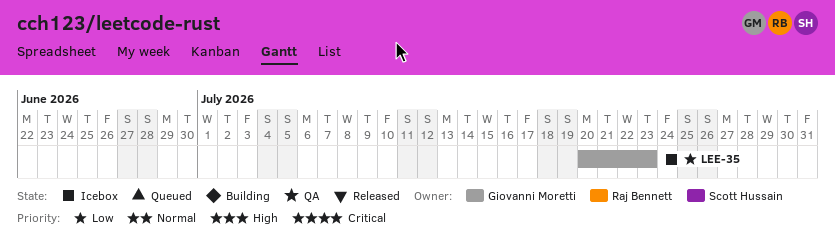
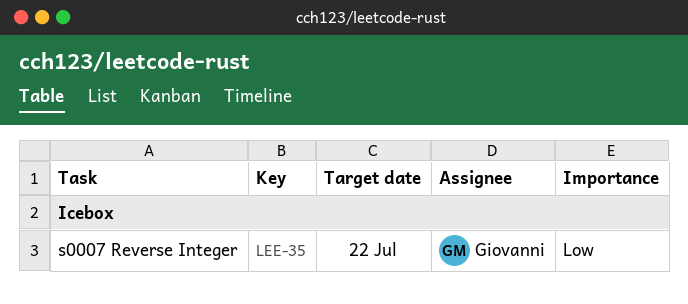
LEE-35, due: Jul 23 -> Jul 22

